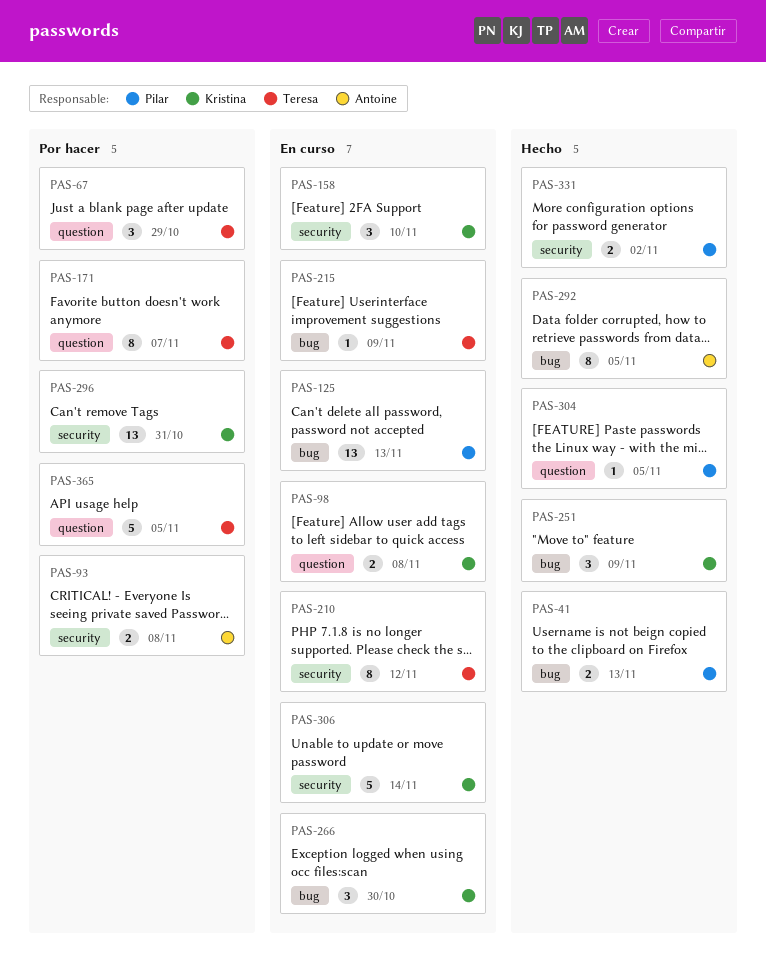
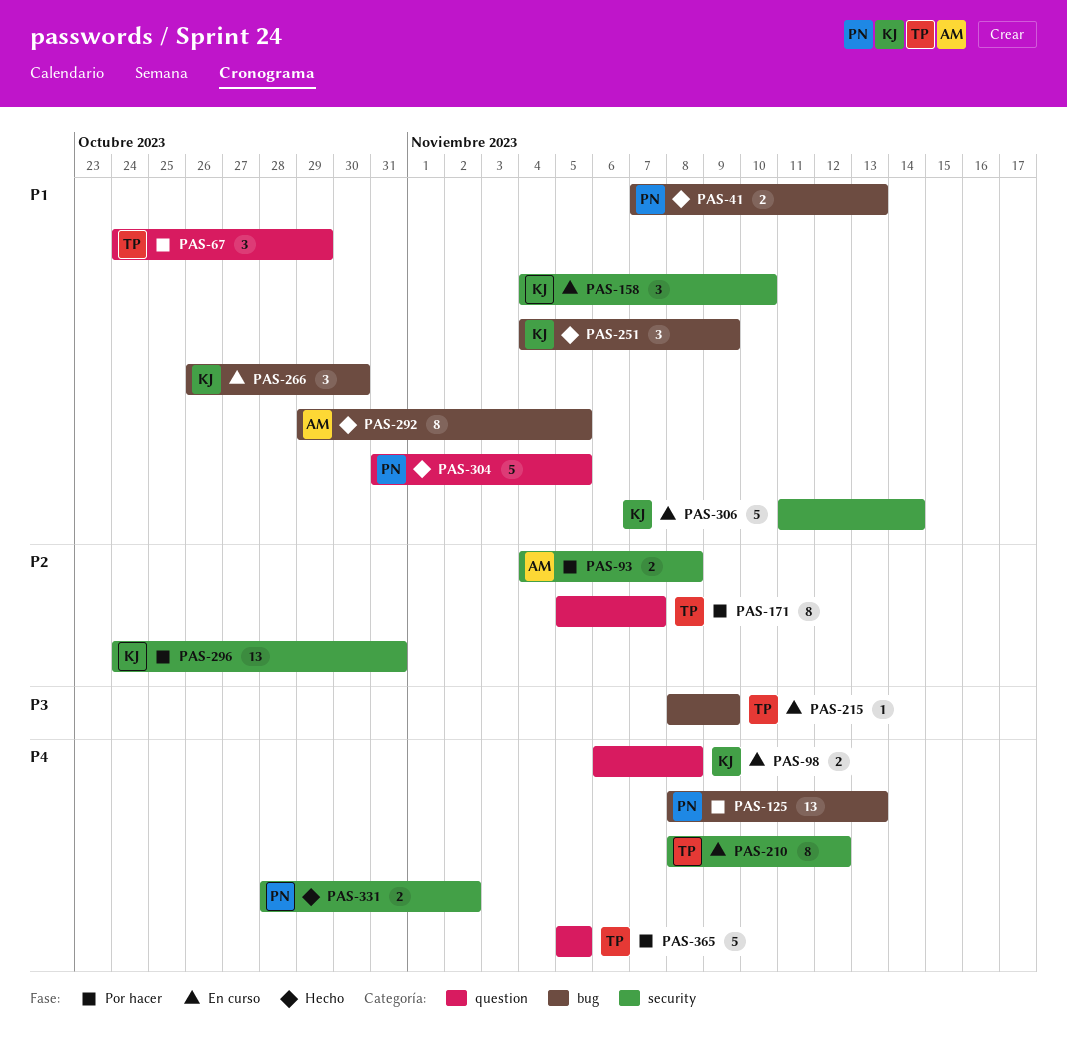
PAS-125, status: En curso -> Por hacer
PAS-304, estimate: 1 -> 5

